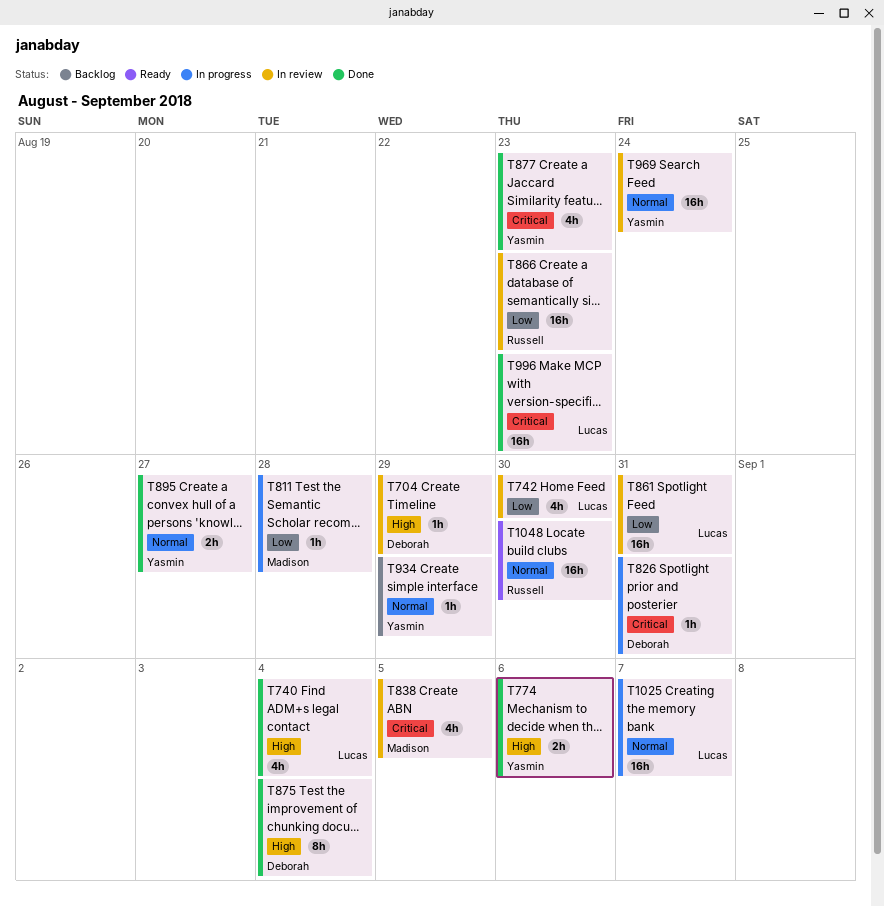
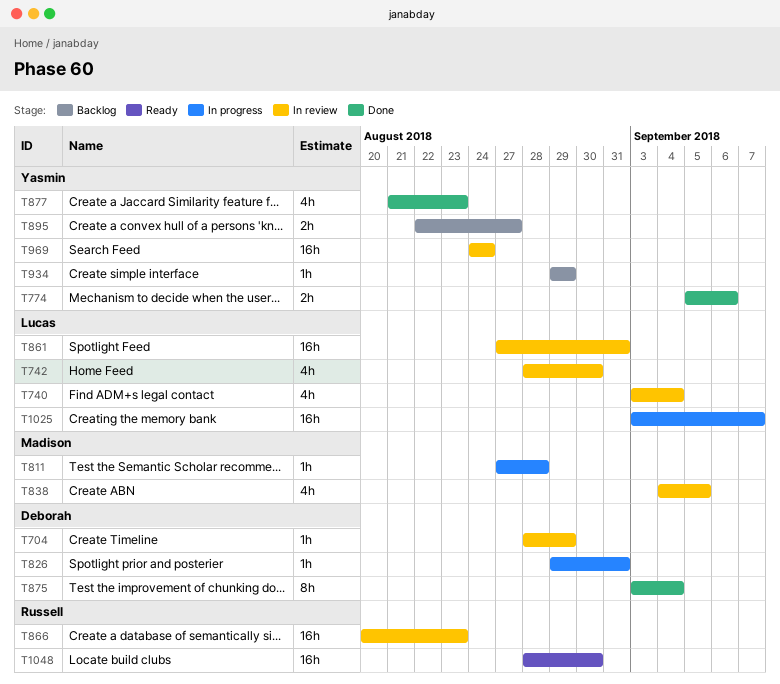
T740, status: Done -> In review
T895, status: Done -> Backlog
T996: present -> none

